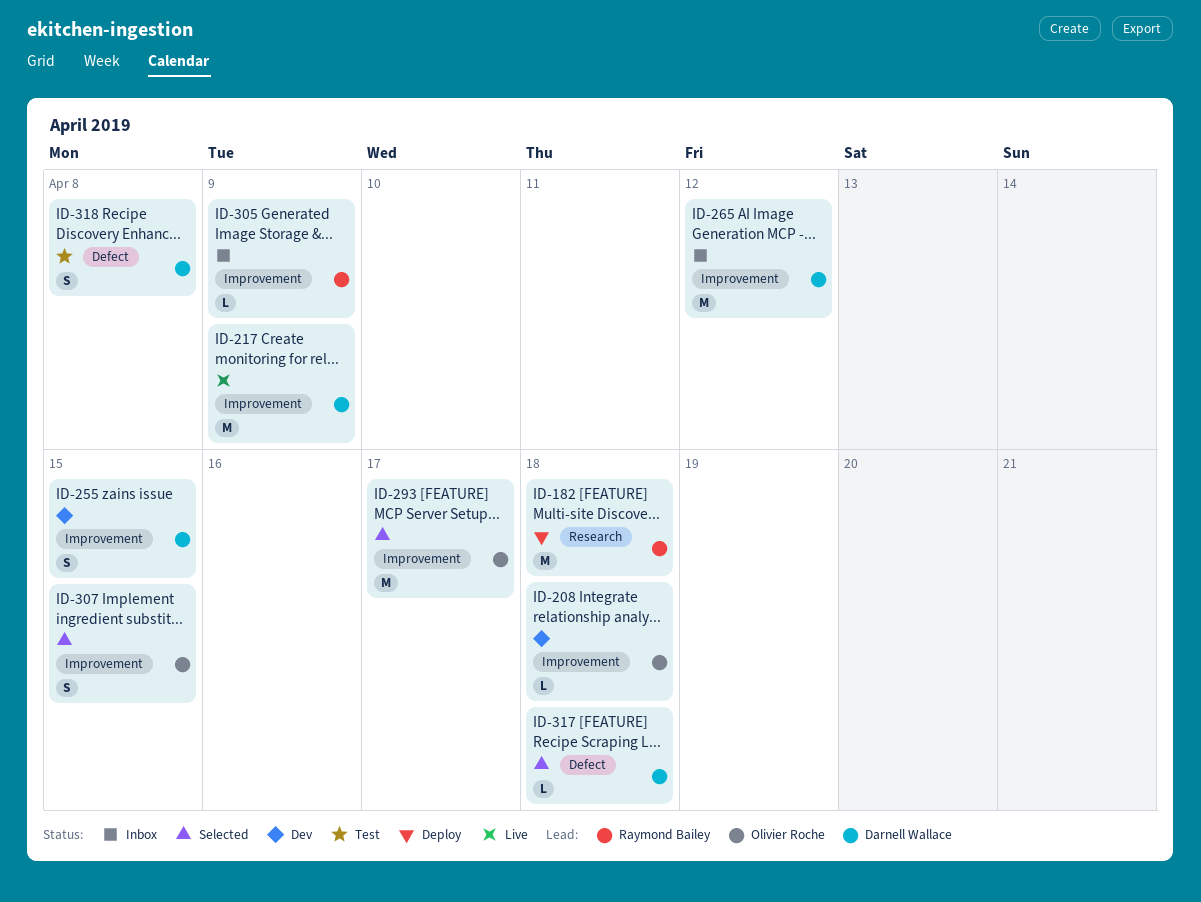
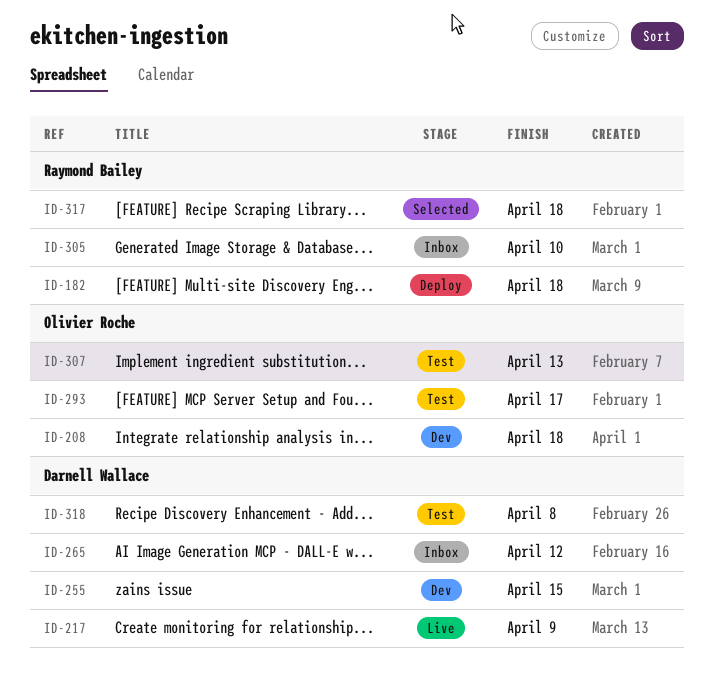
ID-293, status: Selected -> Test
ID-305, due: Apr 9 -> Apr 10
ID-307, status: Selected -> Test
ID-307, due: Apr 15 -> Apr 13
ID-317, owner: Darnell Wallace -> Raymond Bailey

